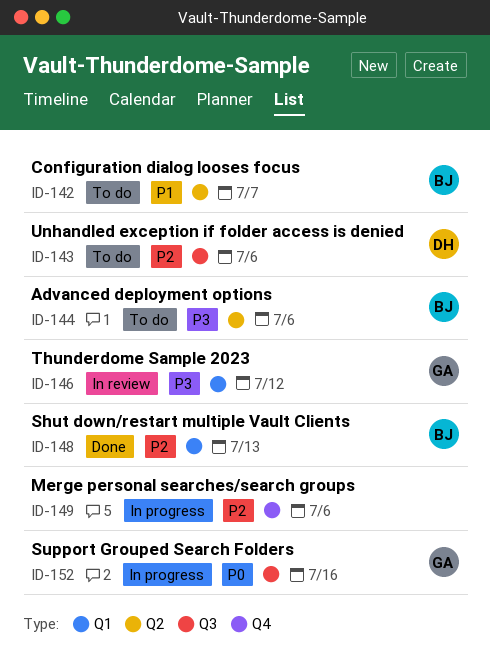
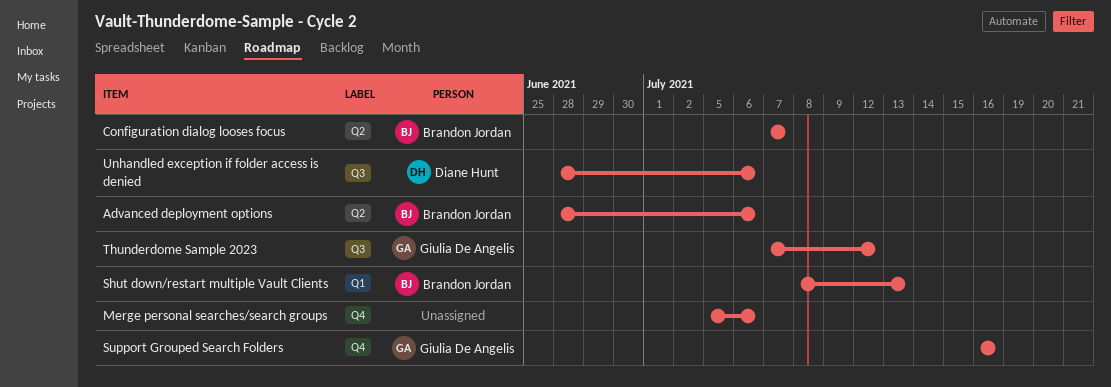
Support Grouped Search Folders, label: Q3 -> Q4
Thunderdome Sample 2023, label: Q1 -> Q3

